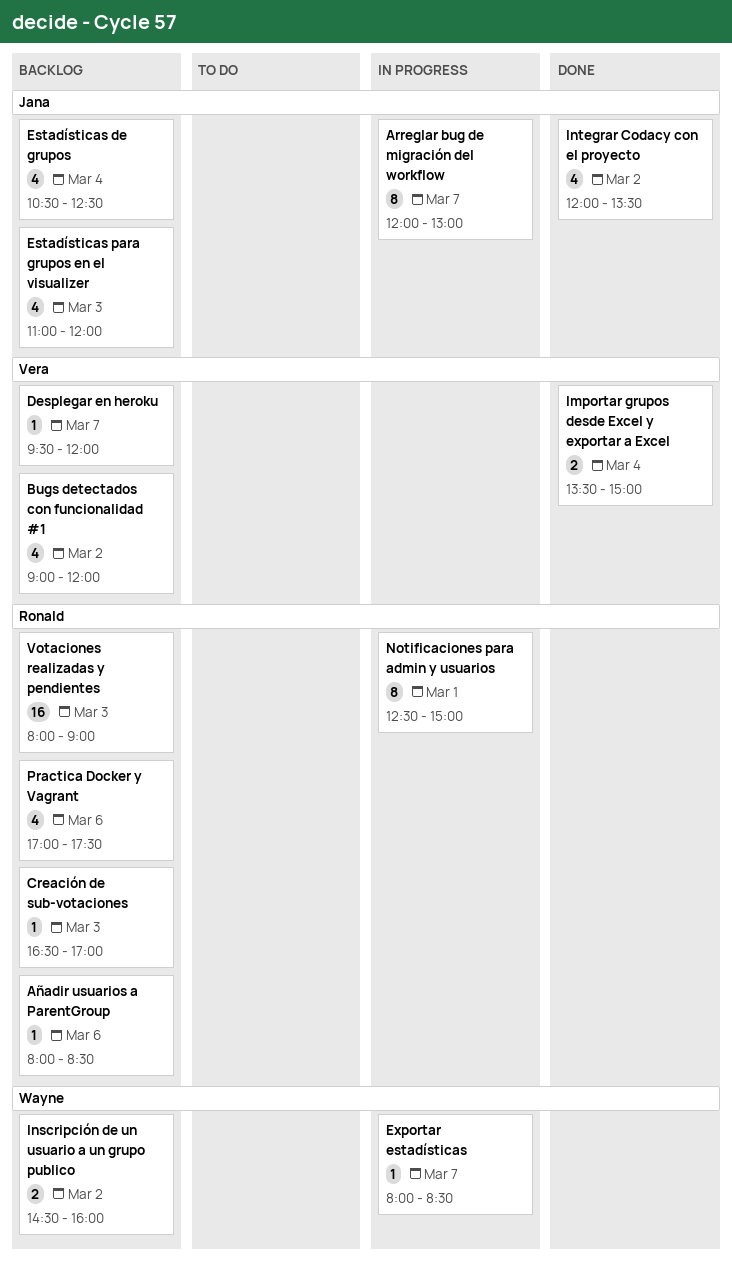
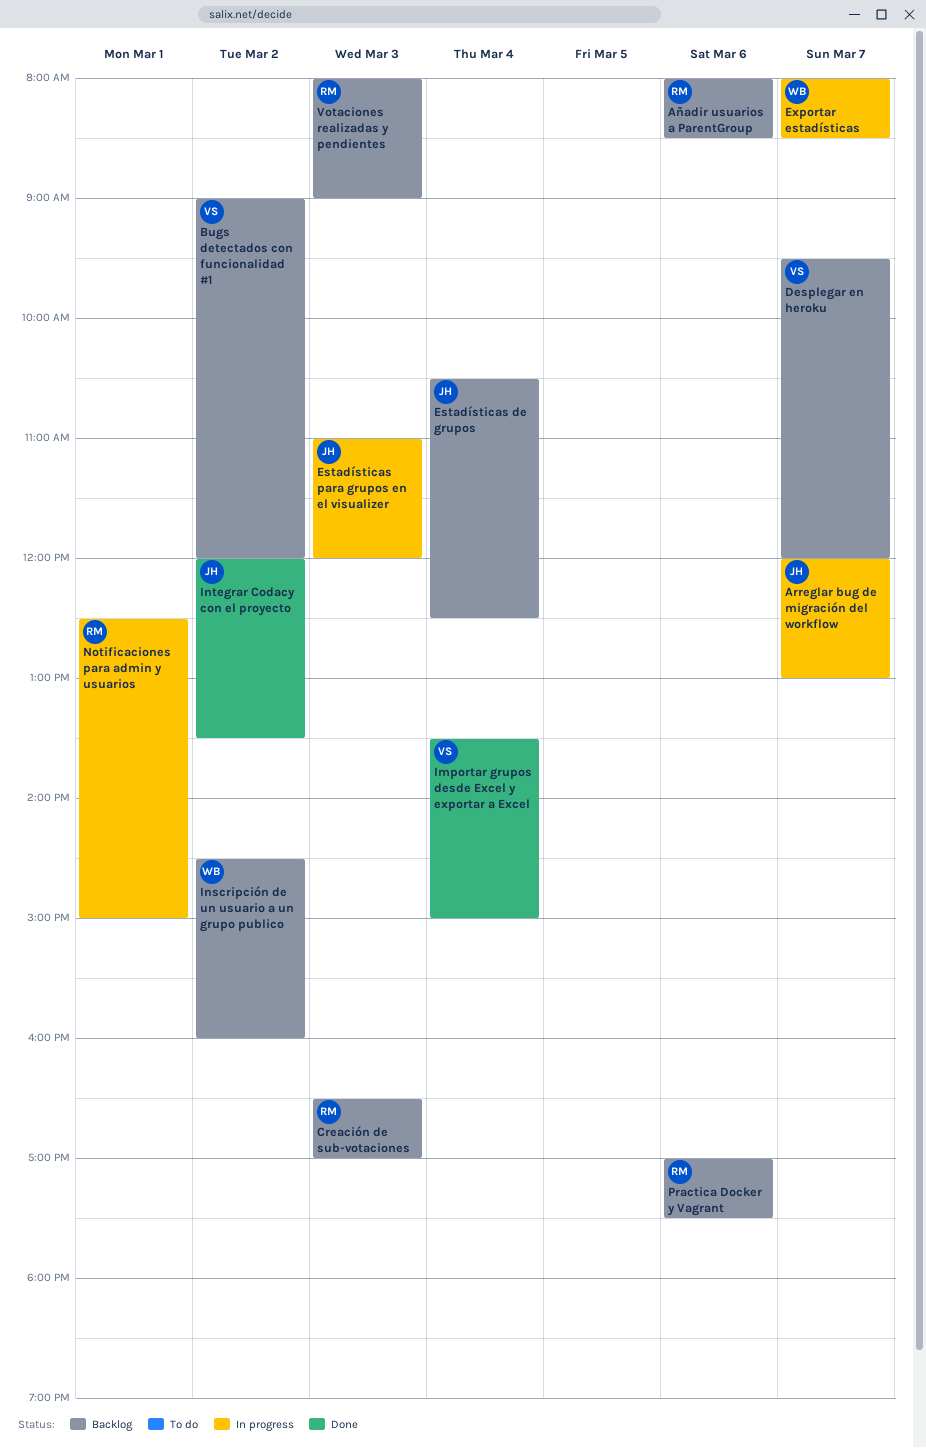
Estadísticas para grupos en el visualizer, status: Backlog -> In progress

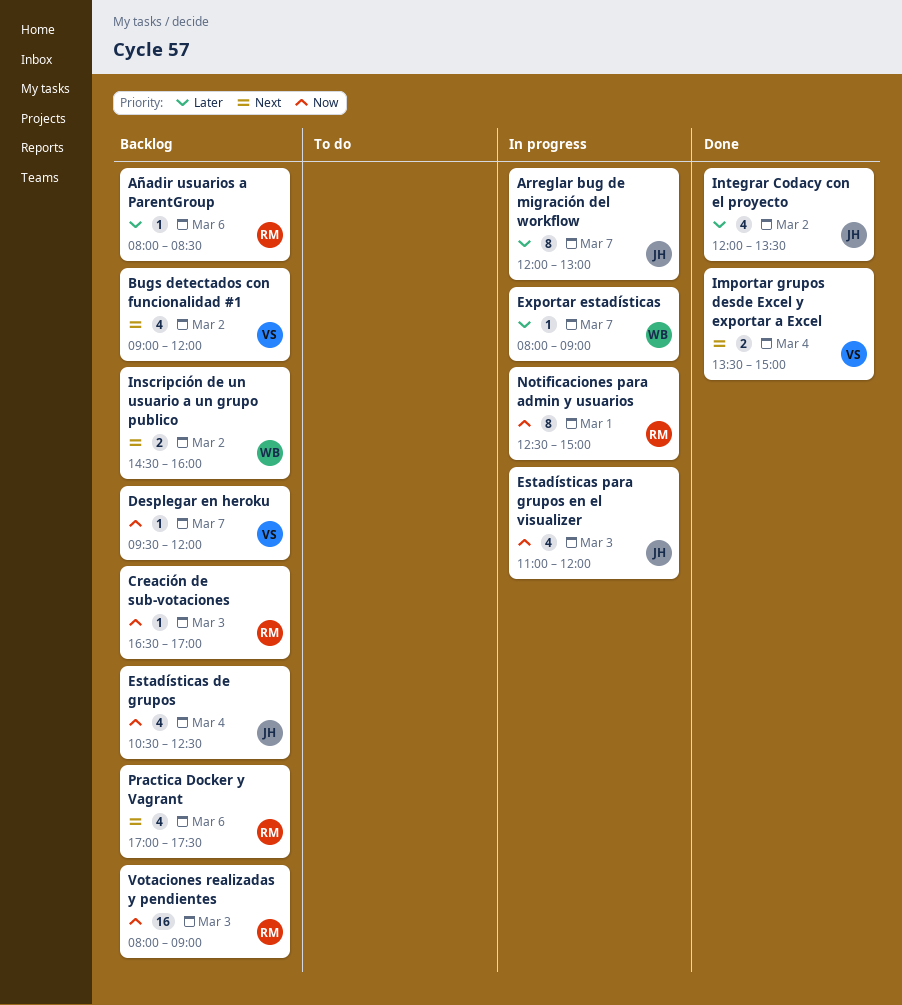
Exportar estadísticas, ends: 08:30 -> 09:00

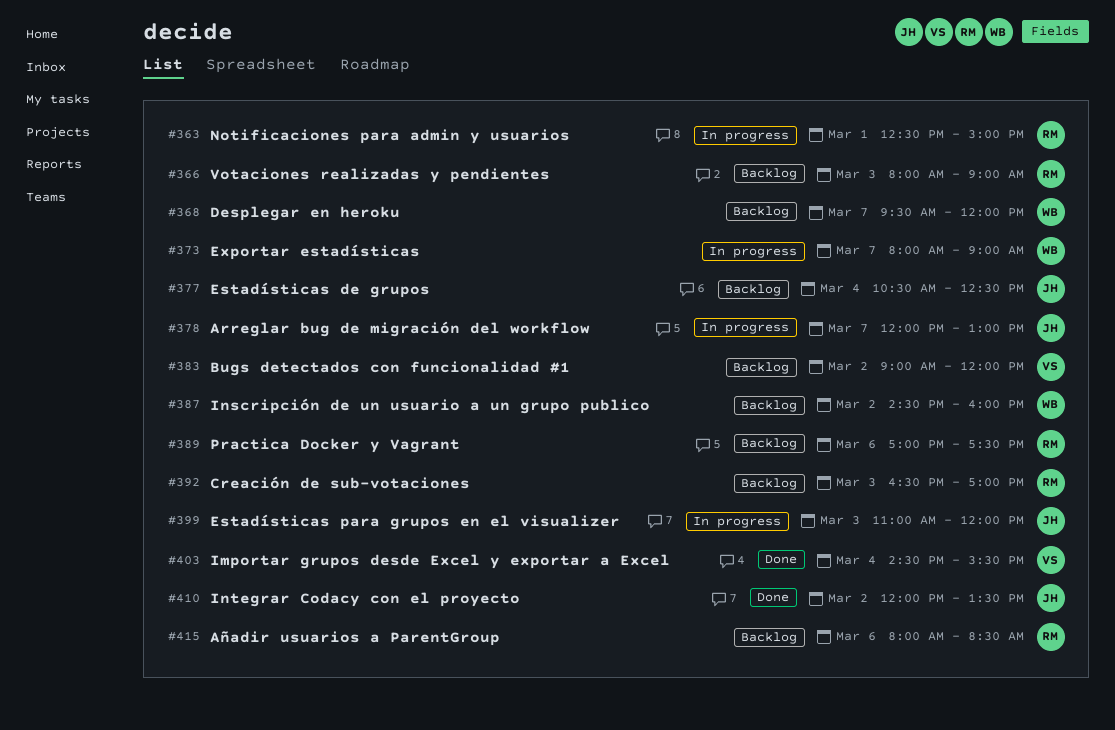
Desplegar en heroku, owner: VS -> WB
Importar grupos desde Excel y exportar a Excel, begins: 13:30 -> 14:30
Importar grupos desde Excel y exportar a Excel, ends: 15:00 -> 15:30

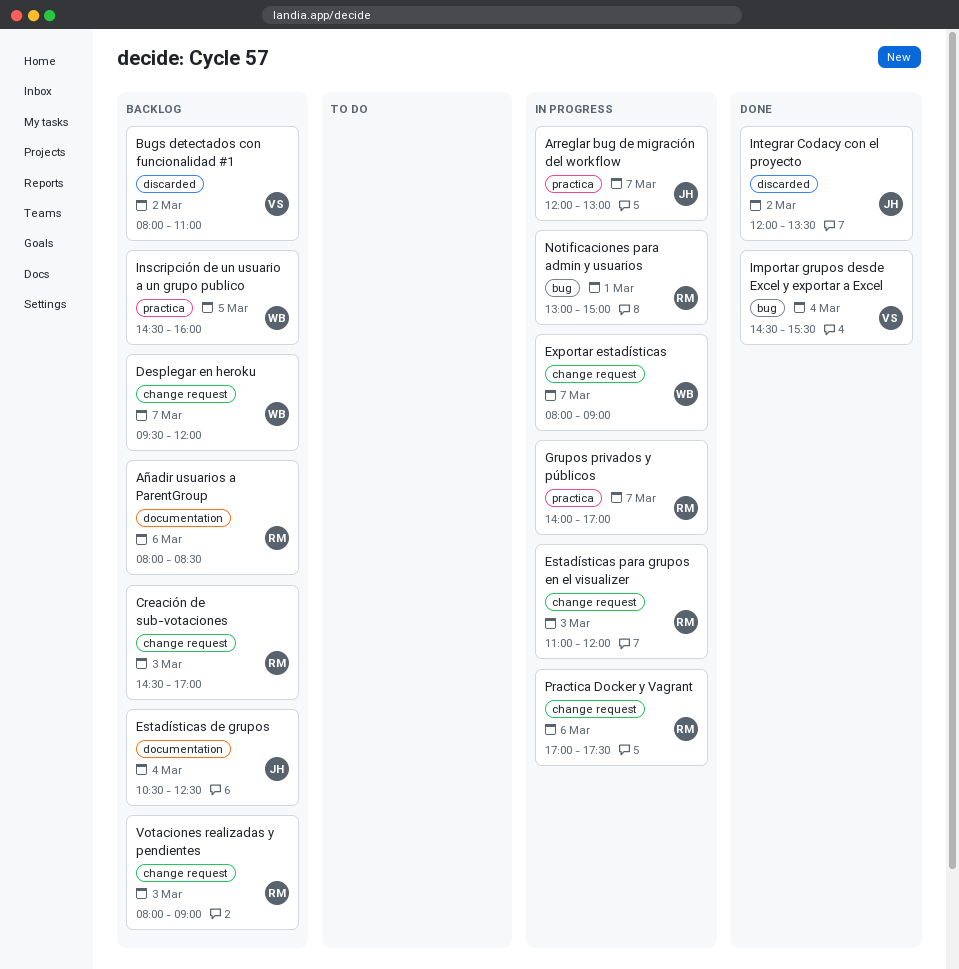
Bugs detectados con funcionalidad #1, begins: 09:00 -> 08:00
Bugs detectados con funcionalidad #1, ends: 12:00 -> 11:00
Creación de sub-votaciones, begins: 16:30 -> 14:30
Estadísticas para grupos en el visualizer, owner: JH -> RM
Grupos privados y públicos: none -> present
Inscripción de un usuario a un grupo publico, day: Mar 2 -> Mar 5
Notificaciones para admin y usuarios, begins: 12:30 -> 13:00
Practica Docker y Vagrant, status: Backlog -> In progress

